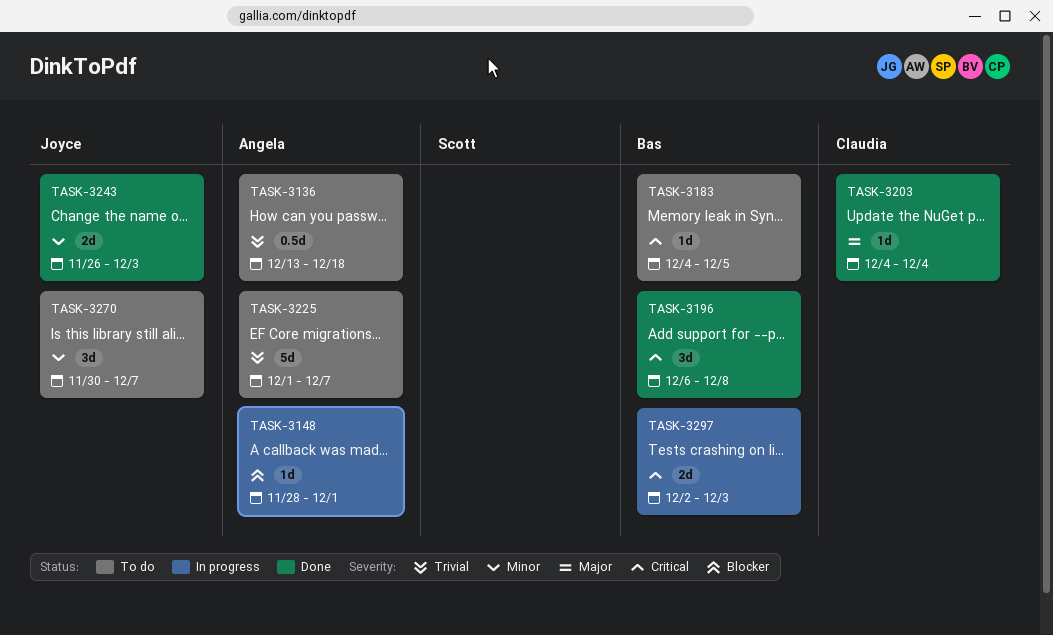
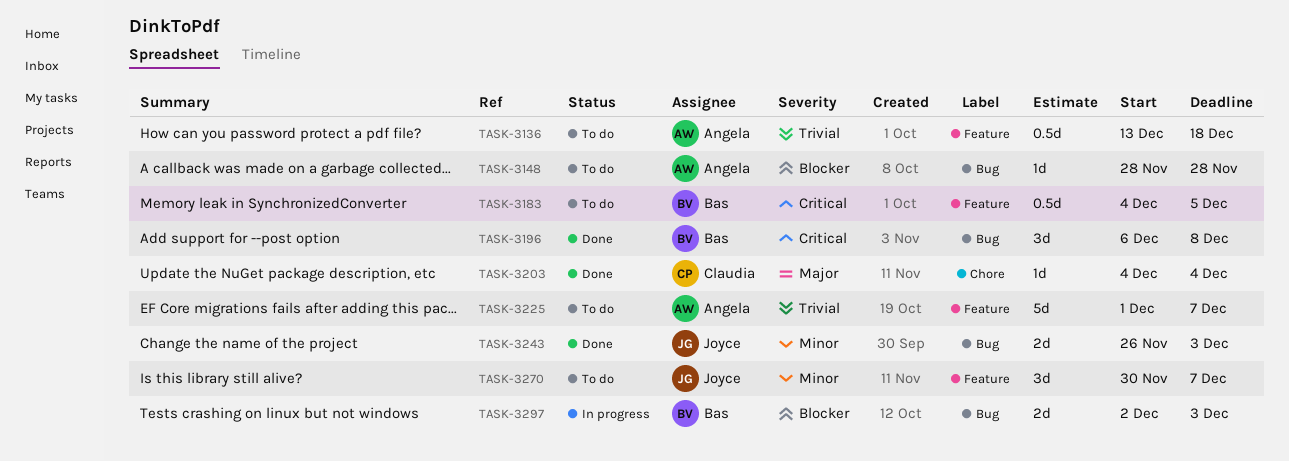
TASK-3148, status: In progress -> To do
TASK-3148, due: Dec 1 -> Nov 28
TASK-3183, estimate: 1d -> 0.5d
TASK-3297, priority: Critical -> Blocker

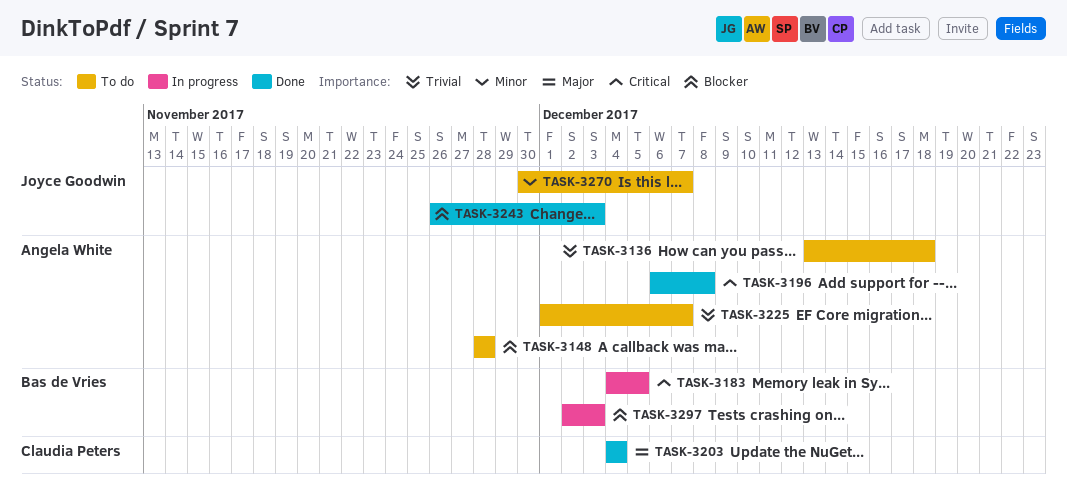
TASK-3183, status: To do -> In progress
TASK-3196, owner: Bas de Vries -> Angela White
TASK-3243, priority: Minor -> Blocker

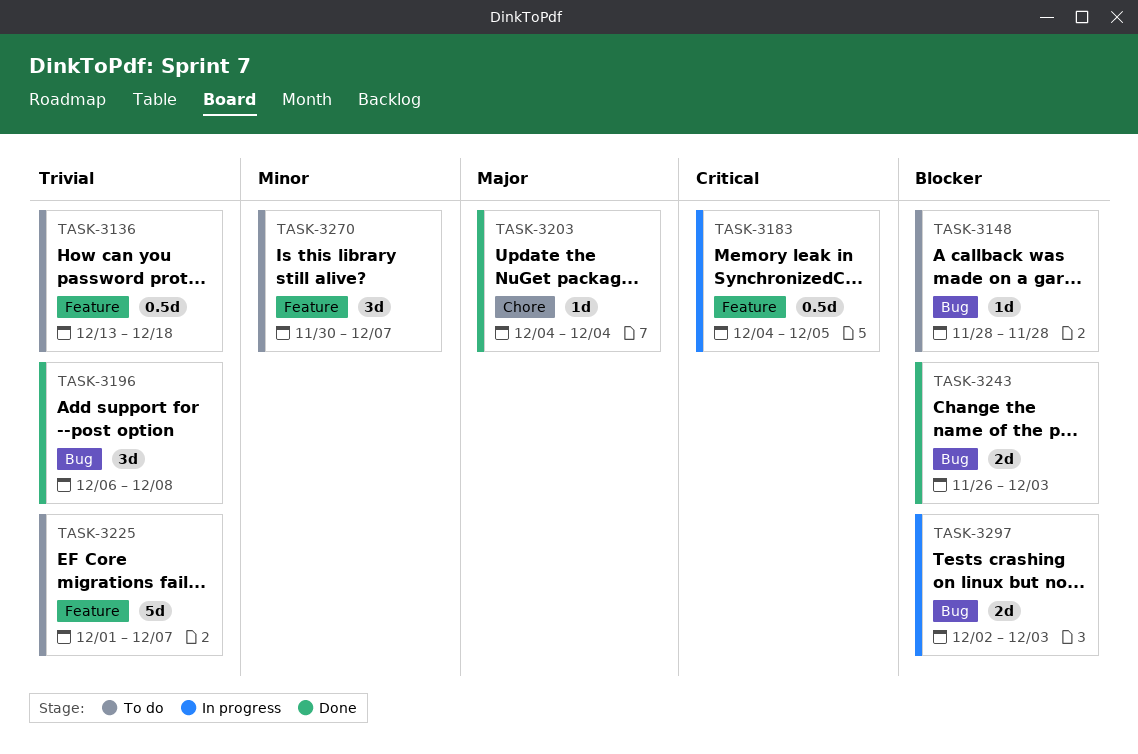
TASK-3196, priority: Critical -> Trivial

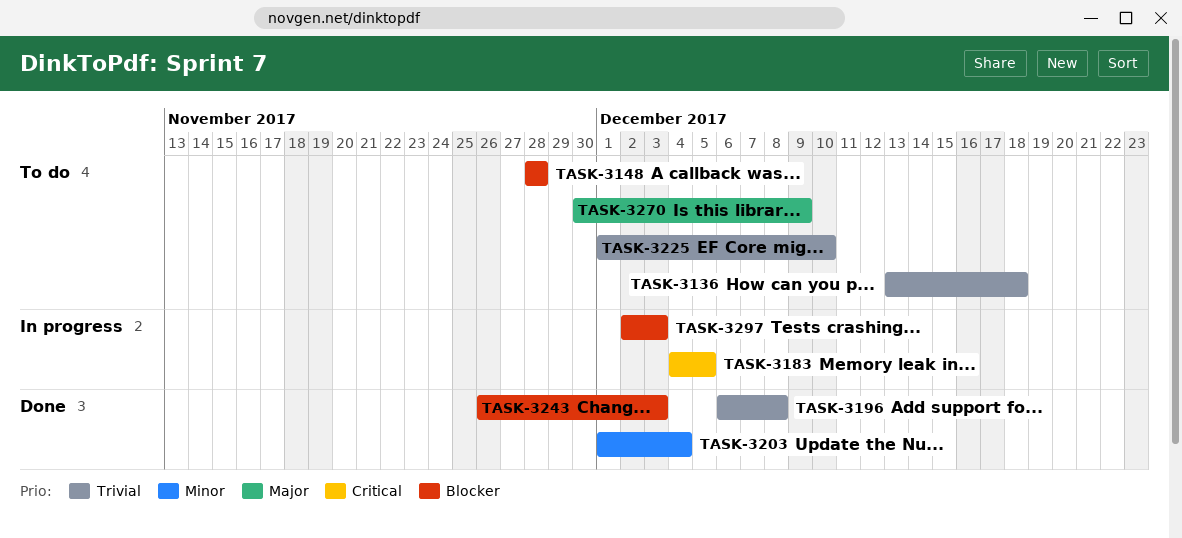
TASK-3203, priority: Major -> Minor
TASK-3203, start: Dec 4 -> Dec 1
TASK-3225, due: Dec 7 -> Dec 10
TASK-3270, priority: Minor -> Major
TASK-3270, due: Dec 7 -> Dec 9

